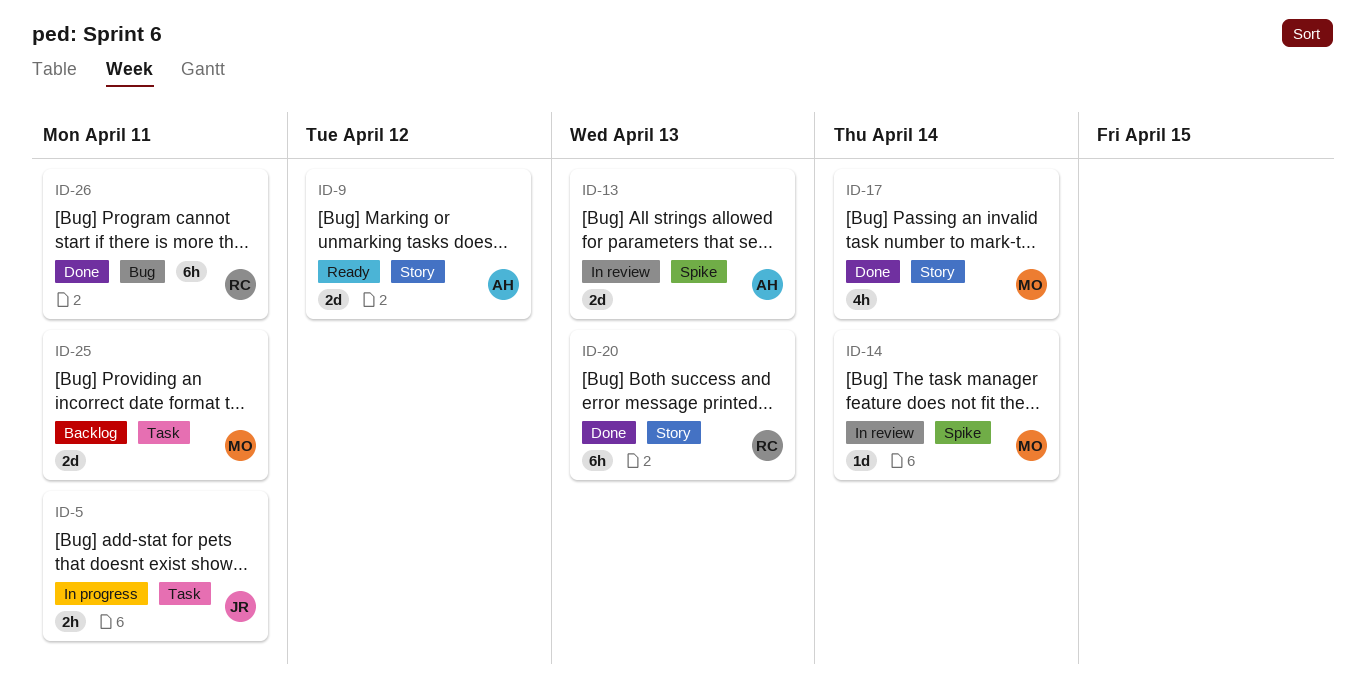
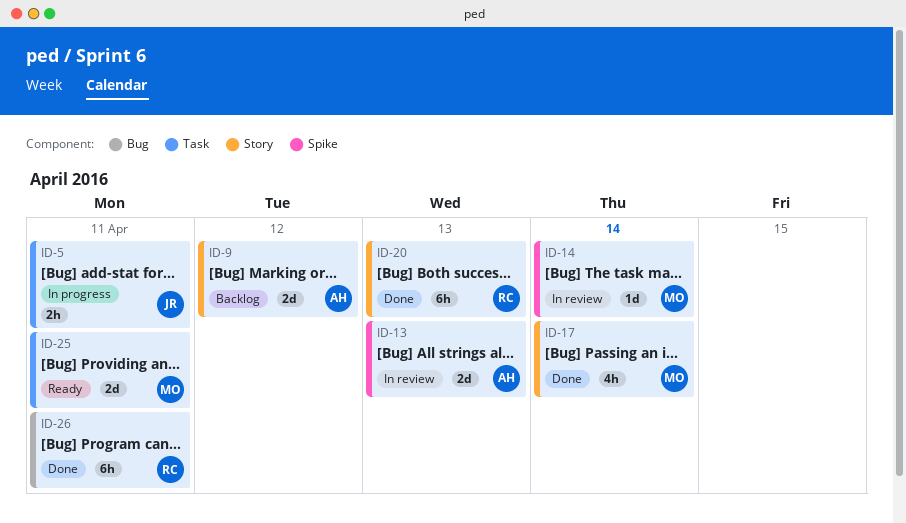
ID-9, status: Ready -> Backlog
ID-25, status: Backlog -> Ready

